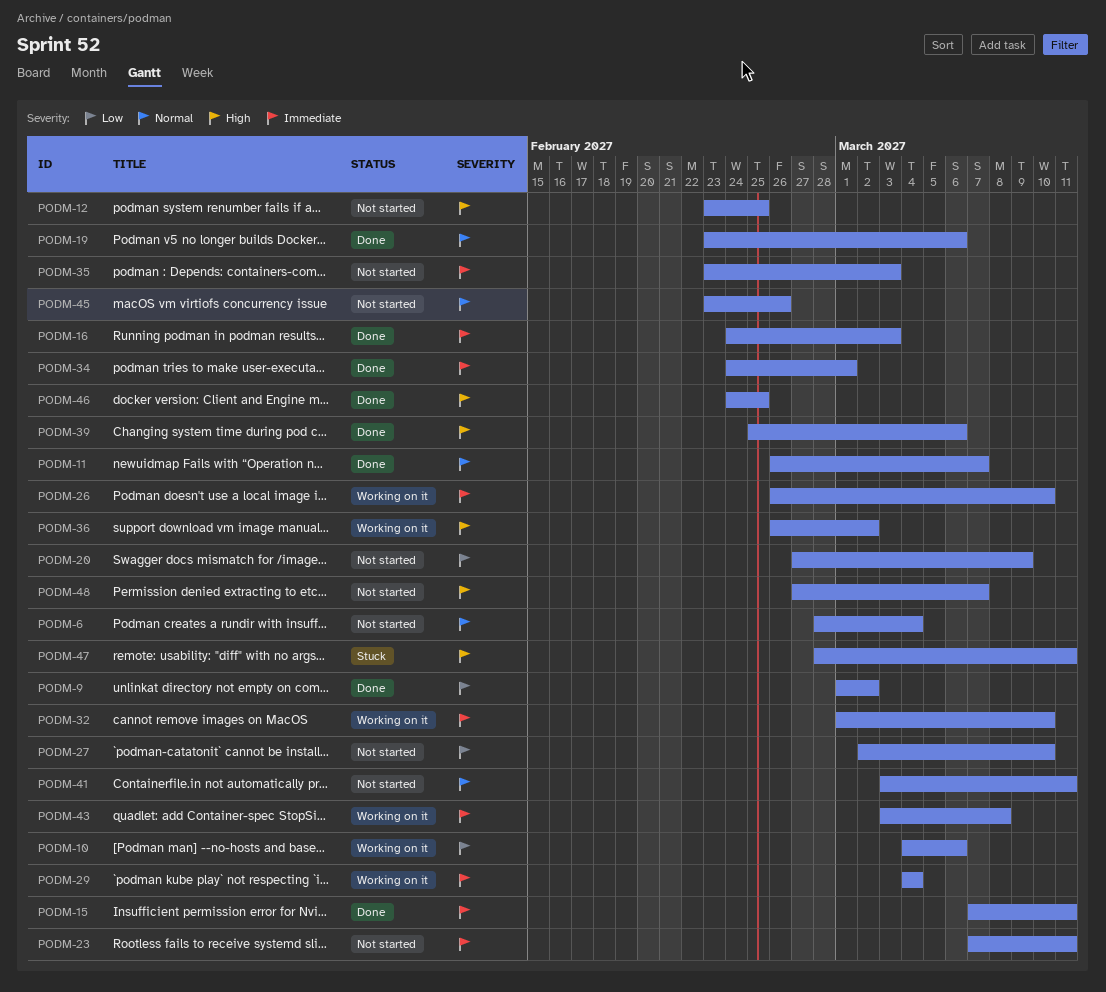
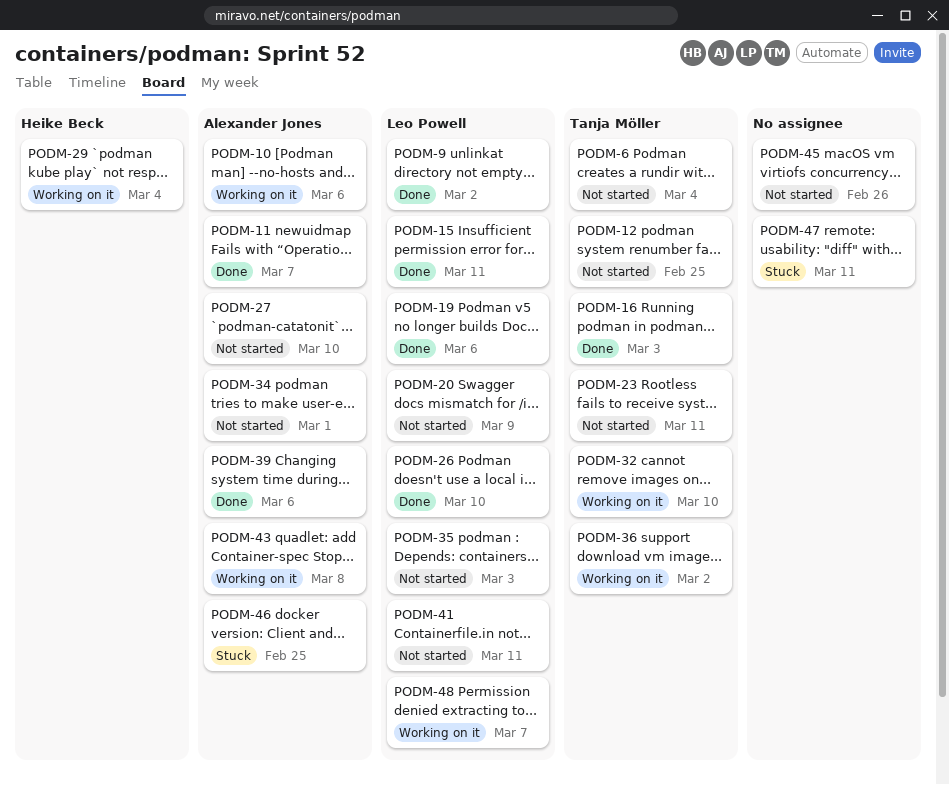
PODM-26, status: Working on it -> Done
PODM-34, status: Done -> Not started
PODM-46, status: Done -> Stuck
PODM-48, status: Not started -> Working on it

